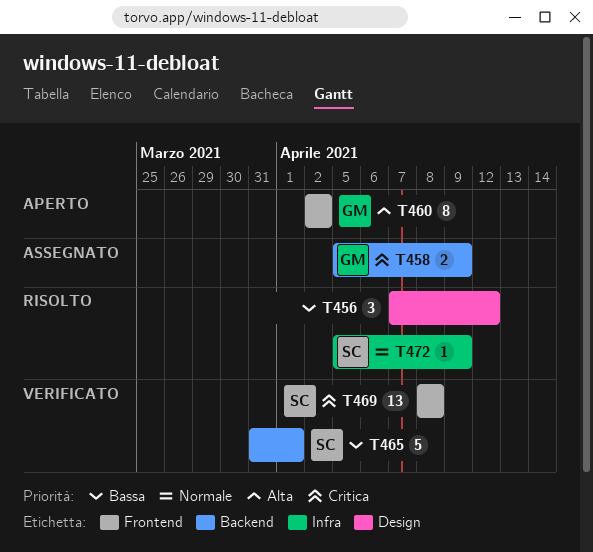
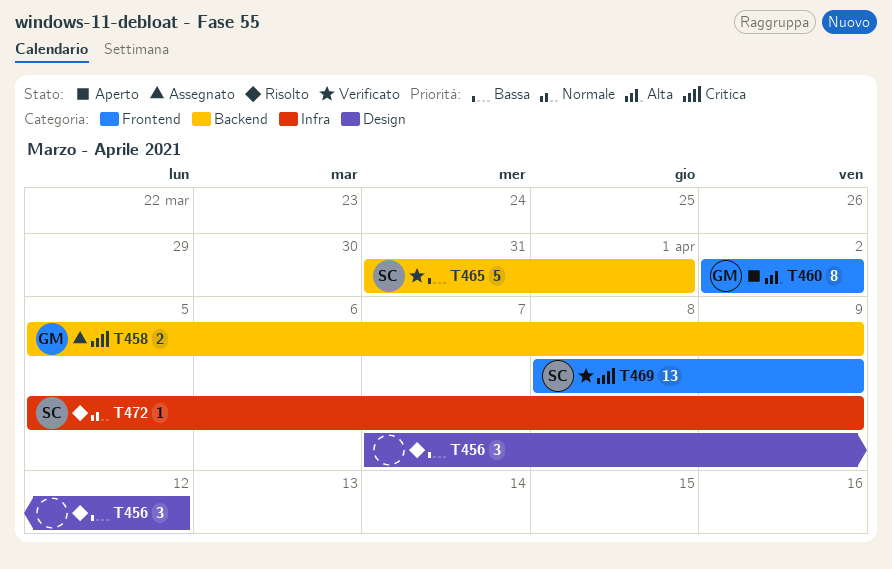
T469, due: Apr 8 -> Apr 9

